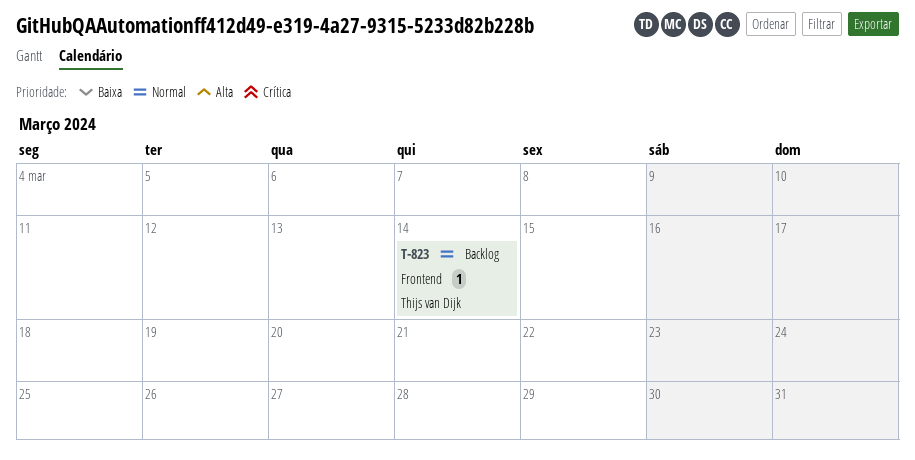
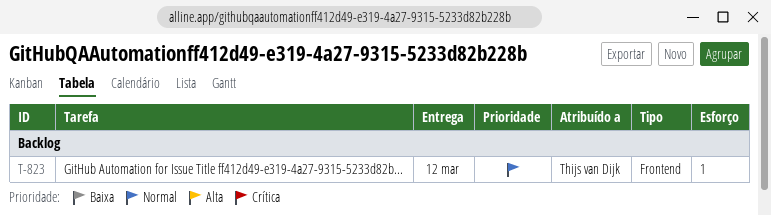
T-823, due: Mar 14 -> Mar 12

